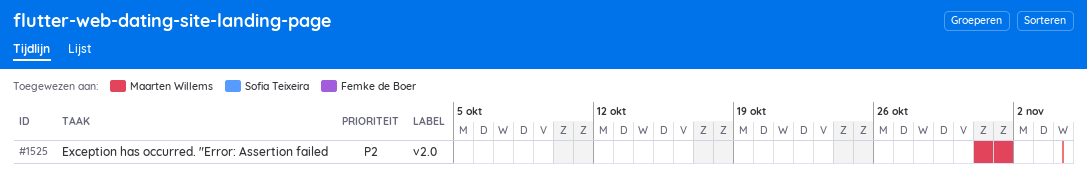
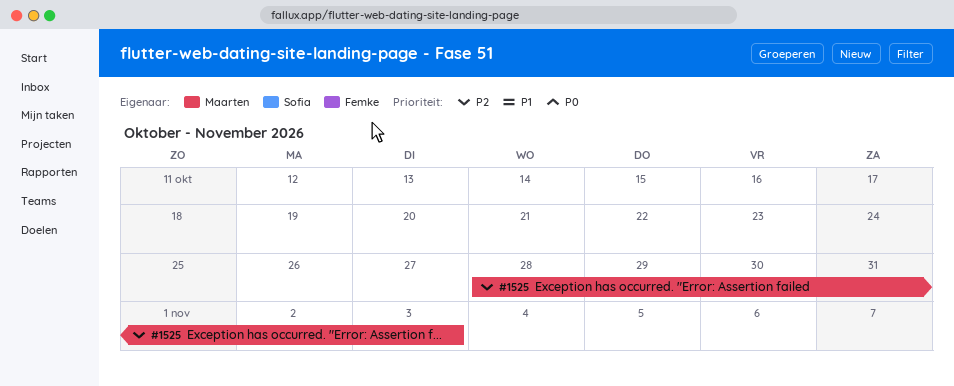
#1525, start: Oct 31 -> Oct 28
#1525, due: Nov 1 -> Nov 3

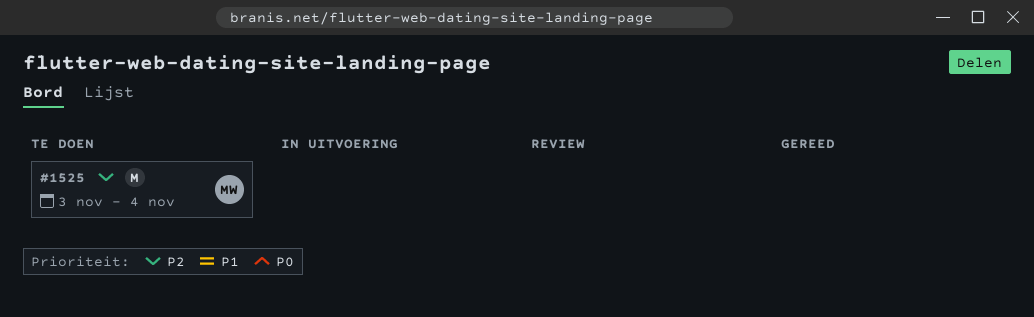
#1525, start: Oct 28 -> Nov 3
#1525, due: Nov 3 -> Nov 4

